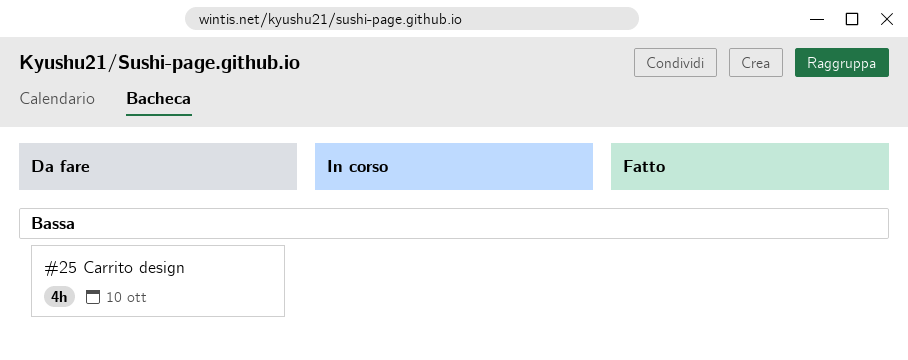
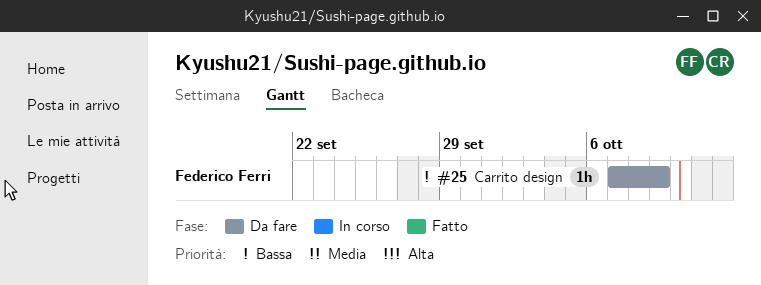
#25, estimate: 4h -> 1h
#25, due: Oct 10 -> Oct 9

